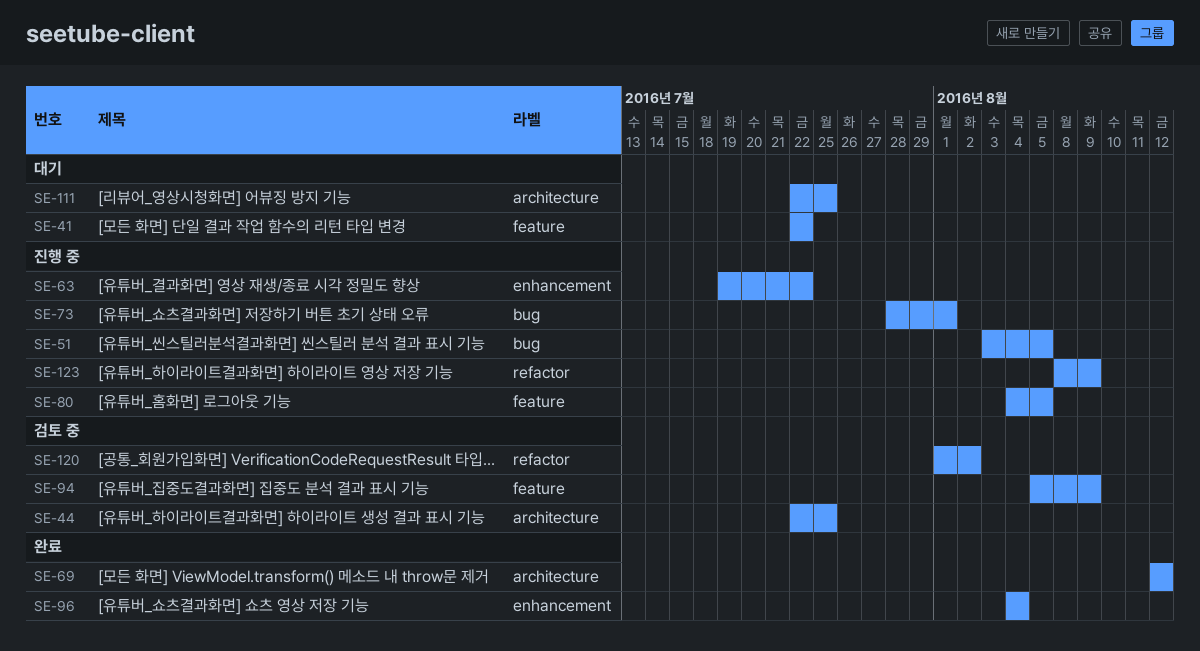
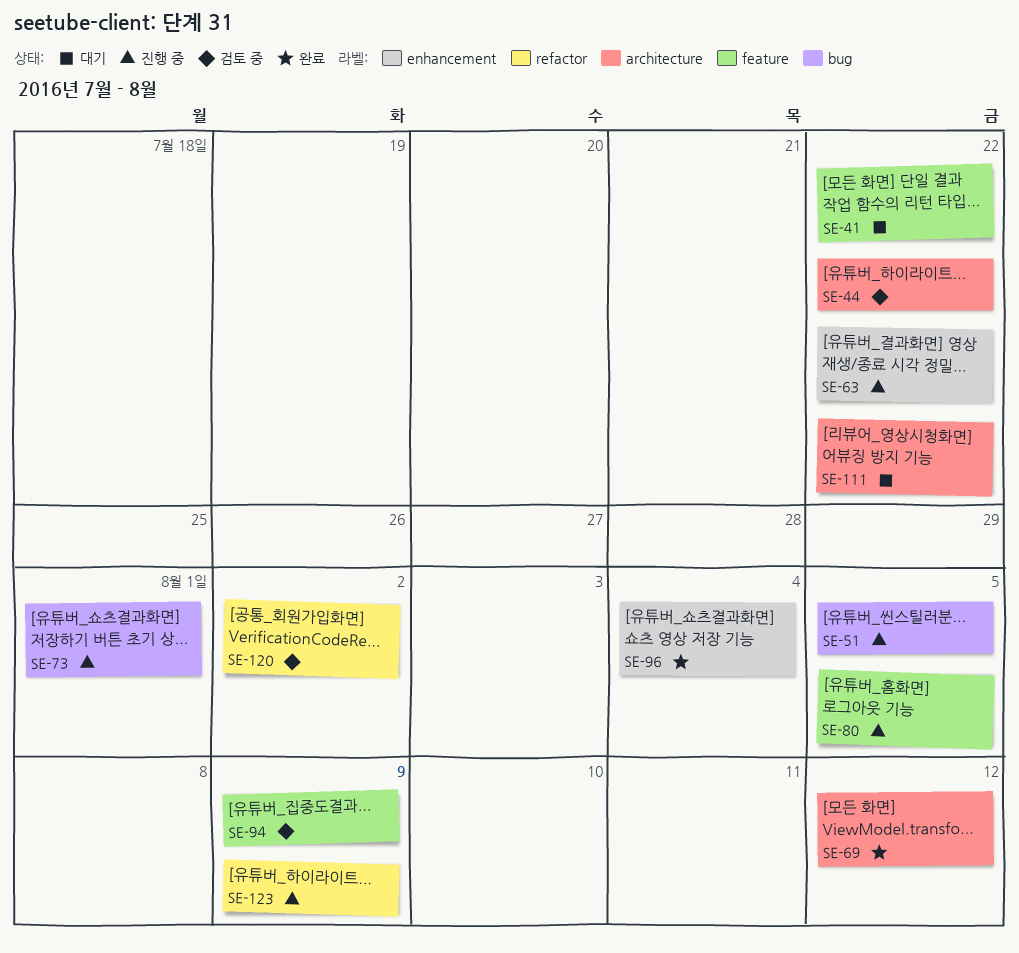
SE-44, due: Jul 25 -> Jul 22
SE-111, due: Jul 25 -> Jul 22

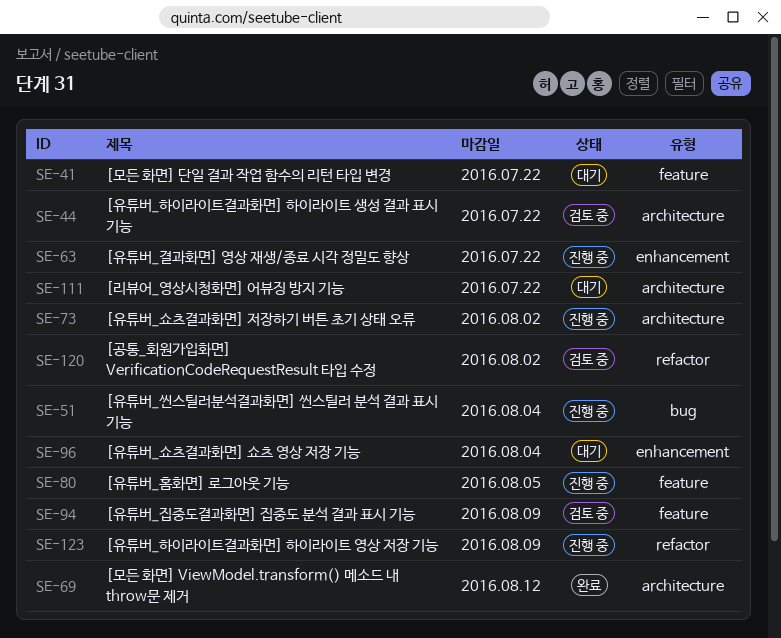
SE-51, due: Aug 5 -> Aug 4
SE-73, label: bug -> architecture
SE-73, due: Aug 1 -> Aug 2
SE-96, status: 완료 -> 대기

